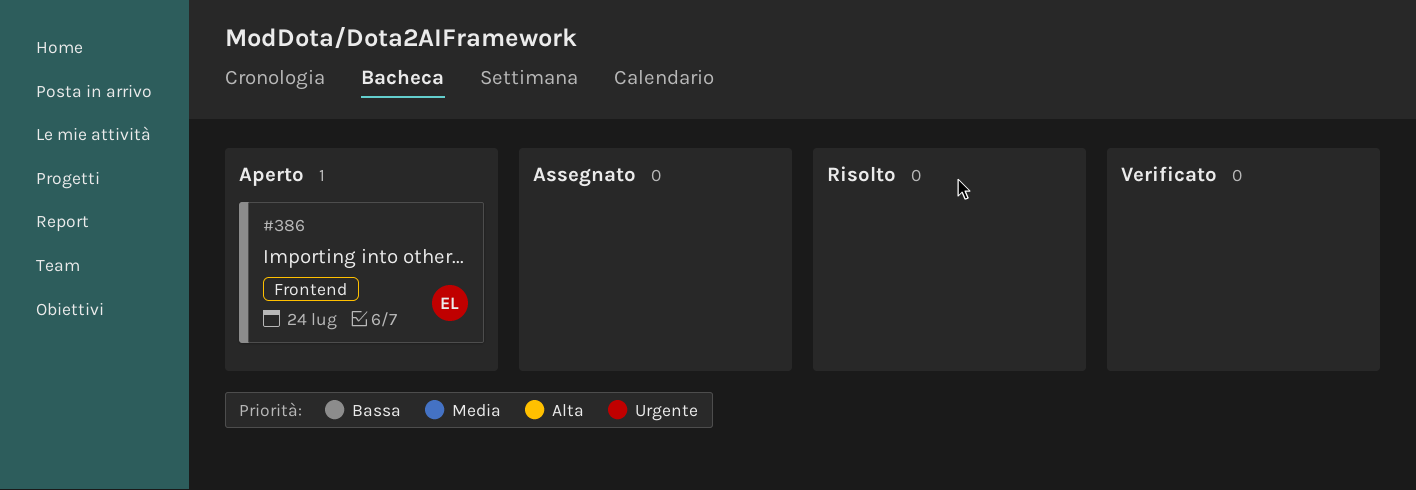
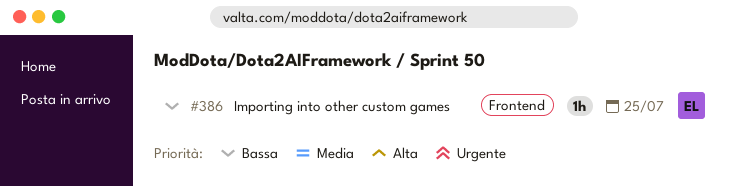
#386, due: Jul 24 -> Jul 25

